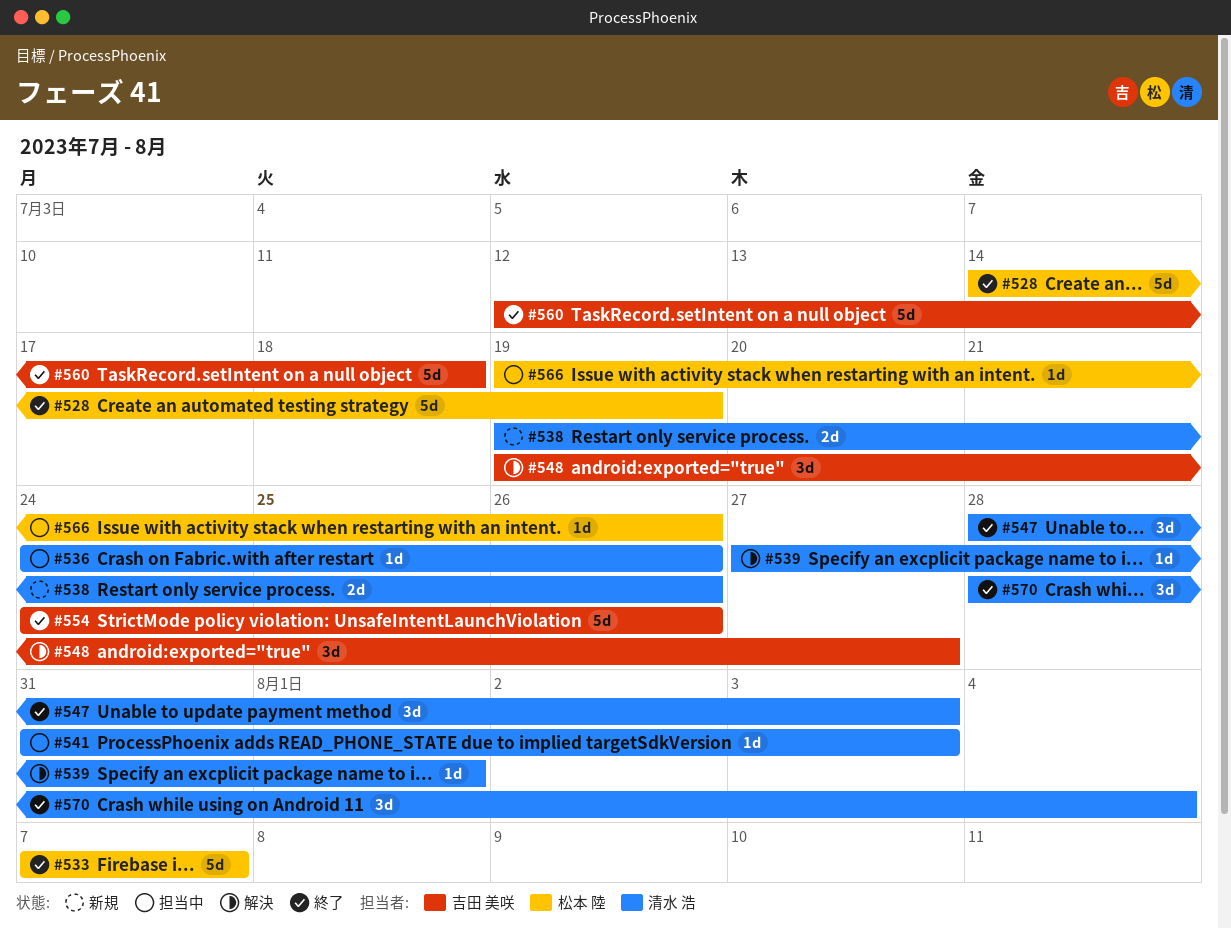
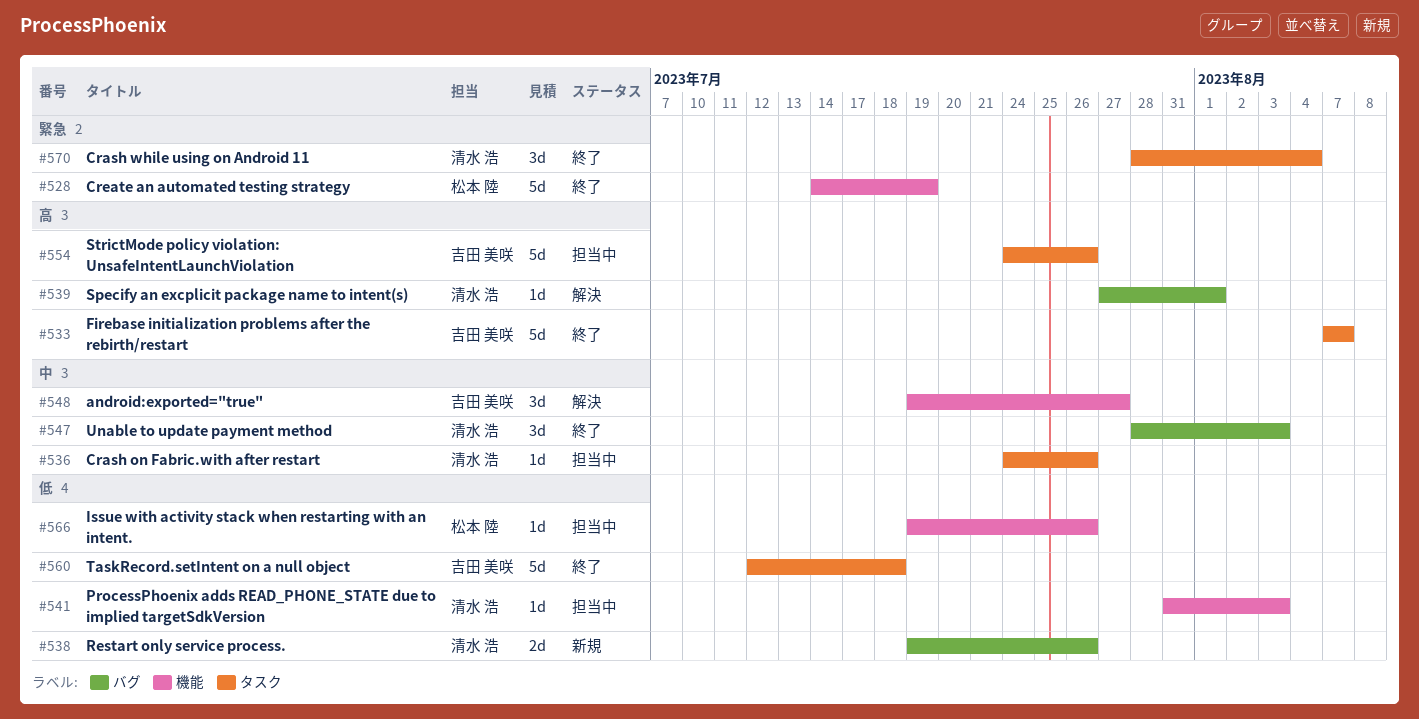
#533, owner: 松本 陸 -> 吉田 美咲
#554, status: 終了 -> 担当中

